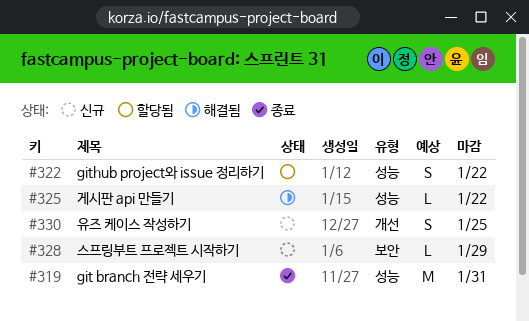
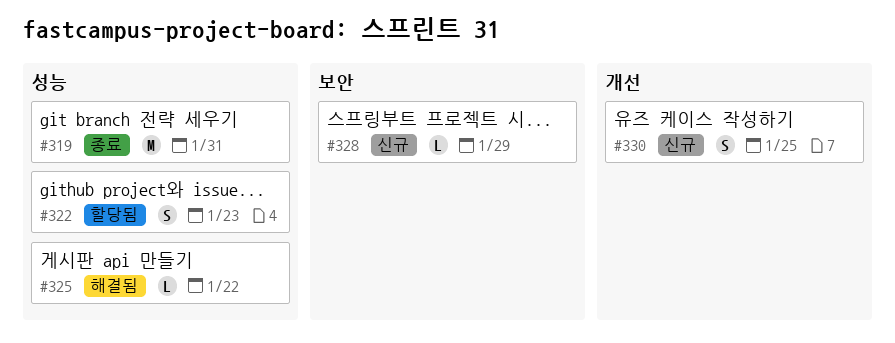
#322, due: Jan 22 -> Jan 23

